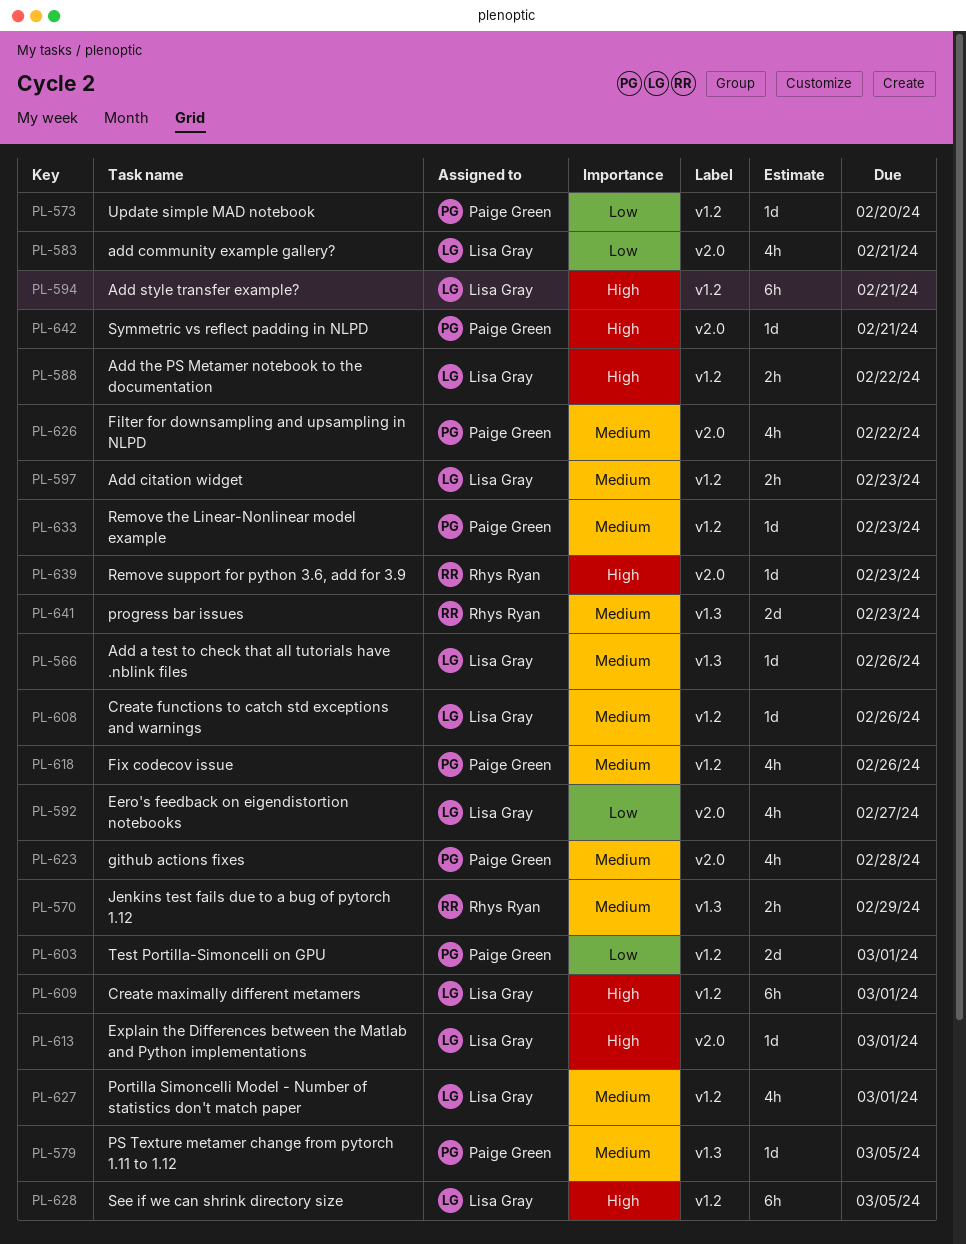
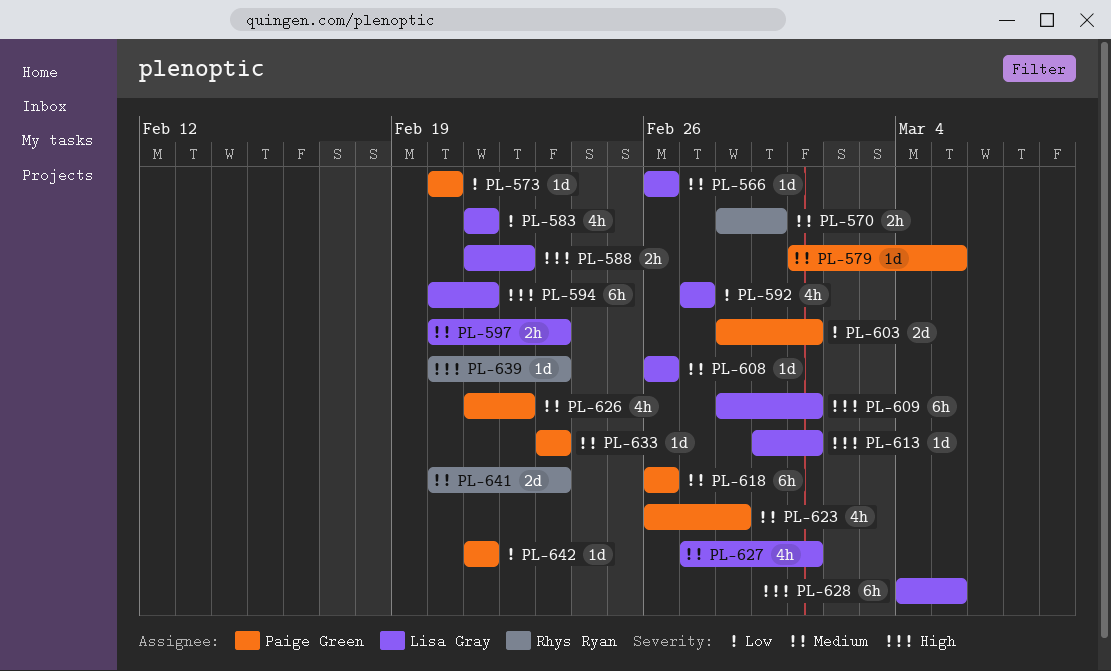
PL-618, estimate: 4h -> 6h
PL-642, priority: High -> Low

